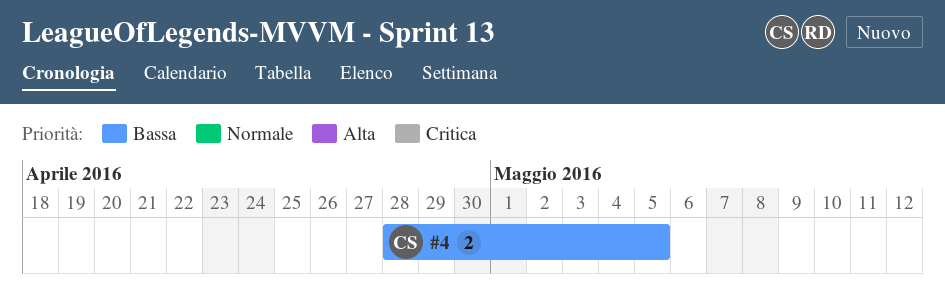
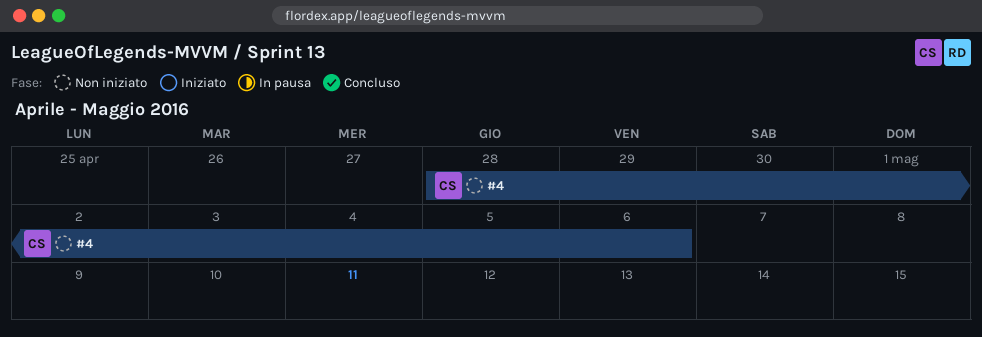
#4, due: May 5 -> May 6

